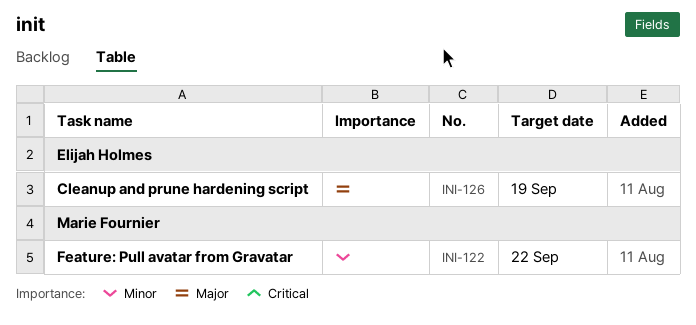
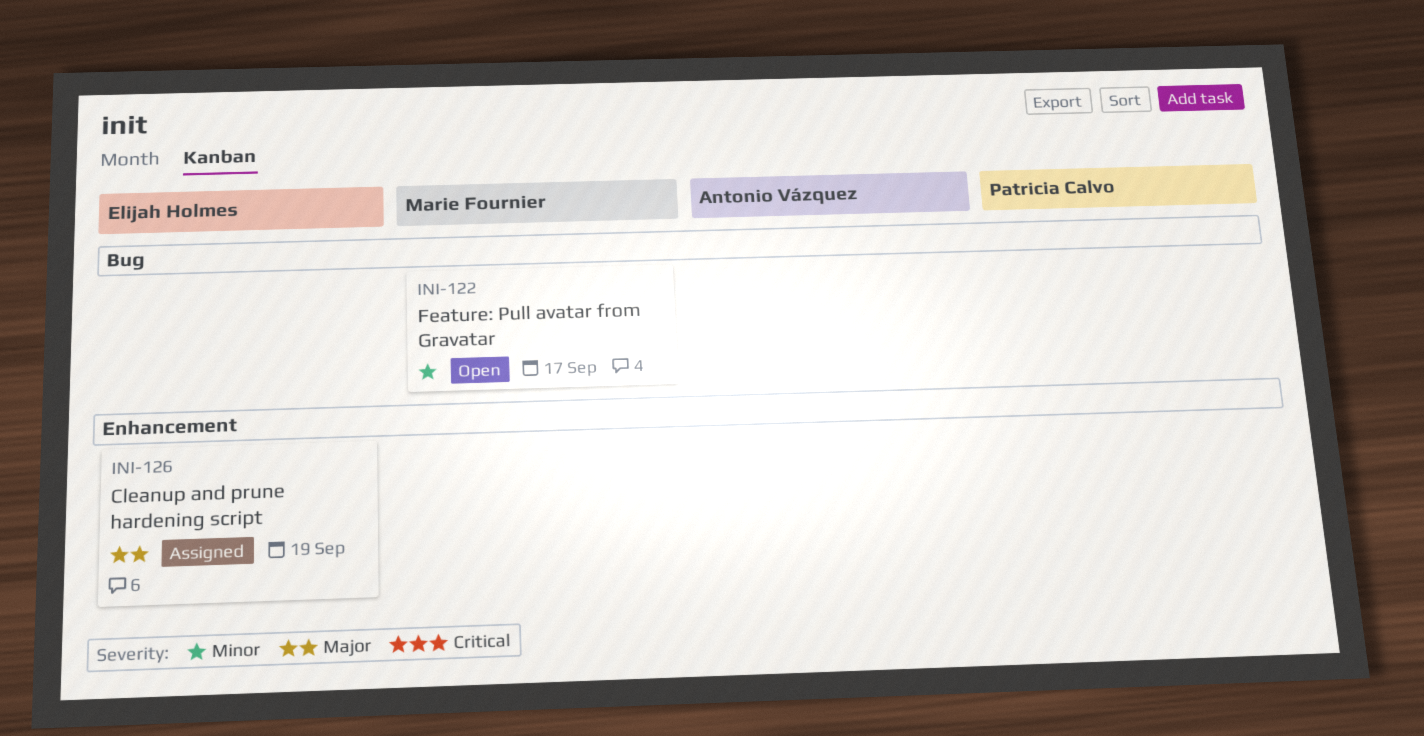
INI-122, due: Sep 22 -> Sep 17

